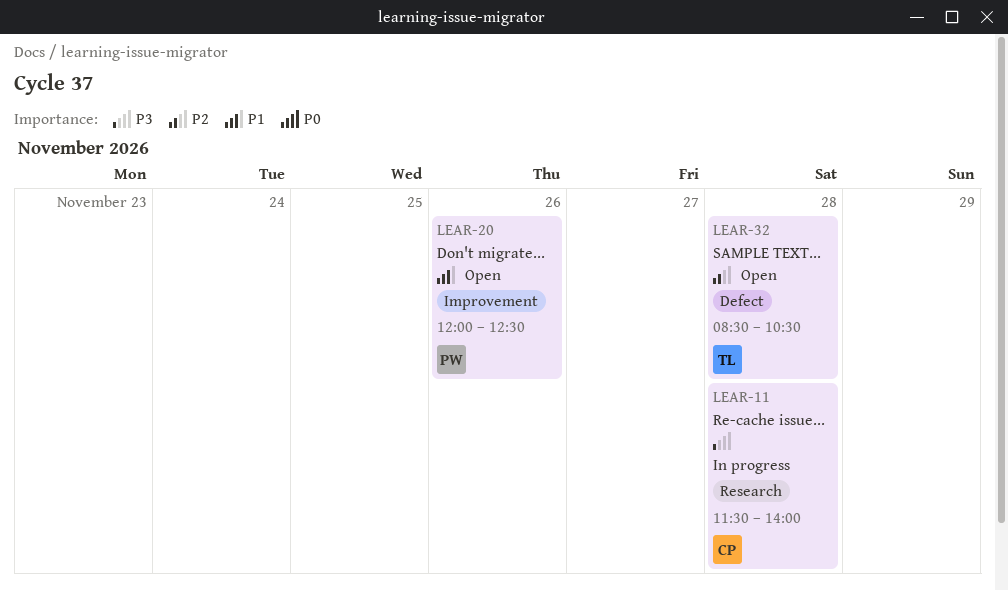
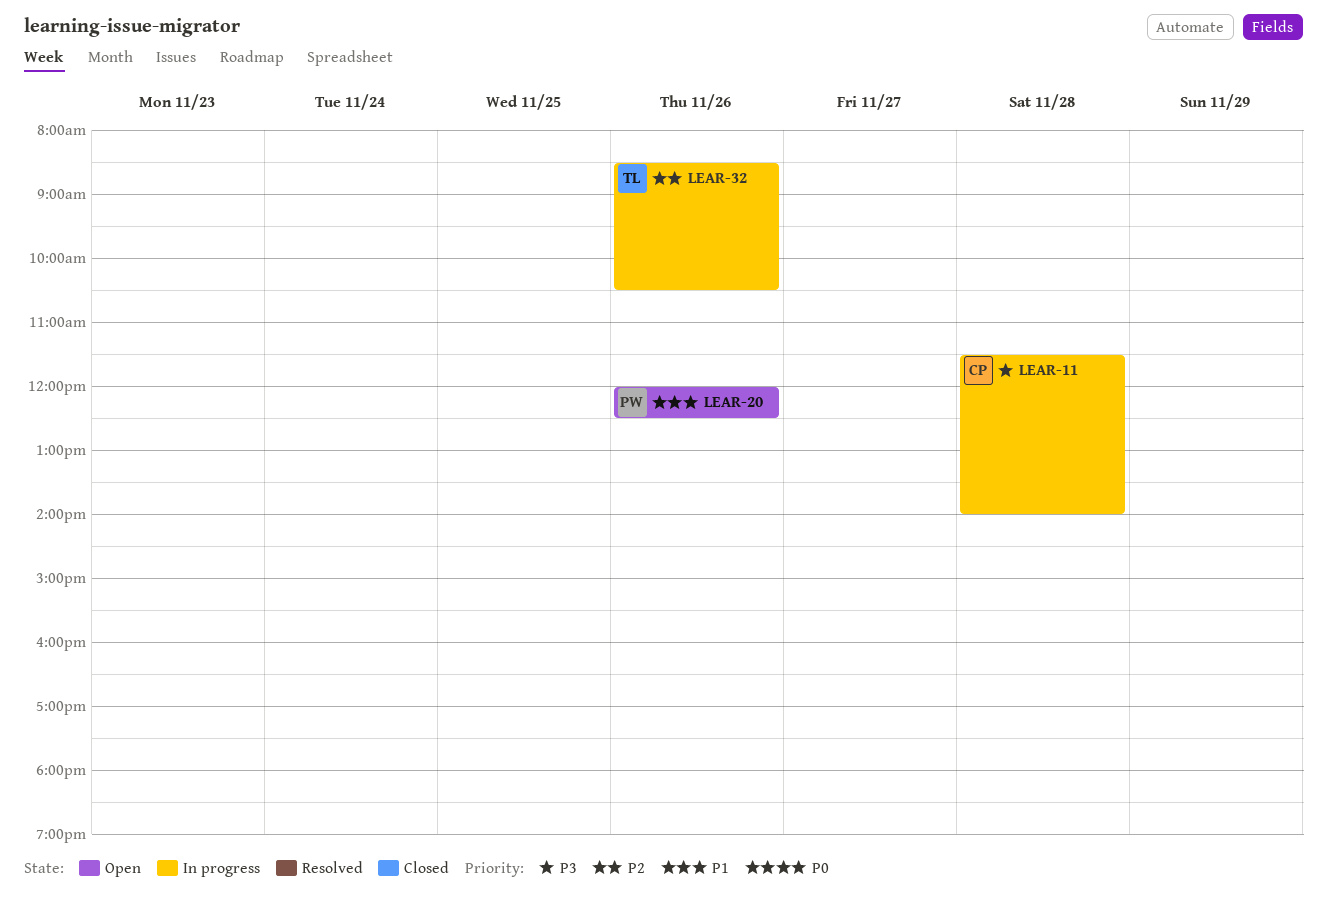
LEAR-32, status: Open -> In progress
LEAR-32, day: Nov 28 -> Nov 26

